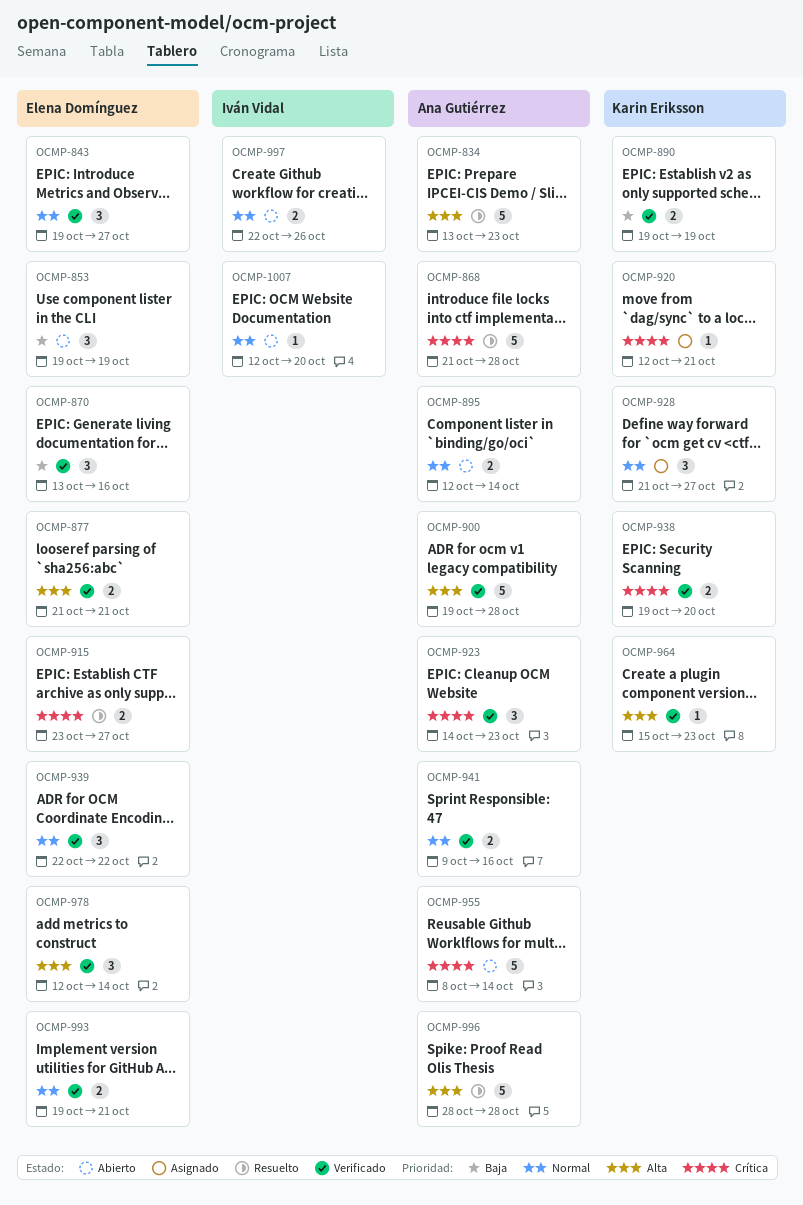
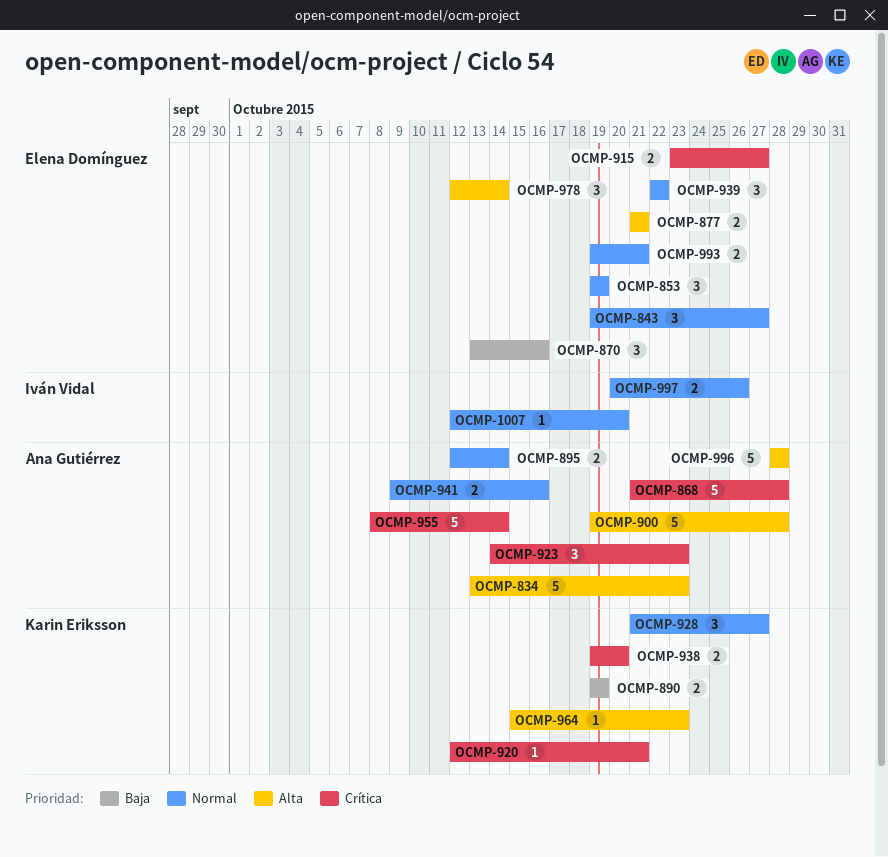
OCMP-853, priority: Baja -> Normal
OCMP-997, start: Oct 22 -> Oct 20

